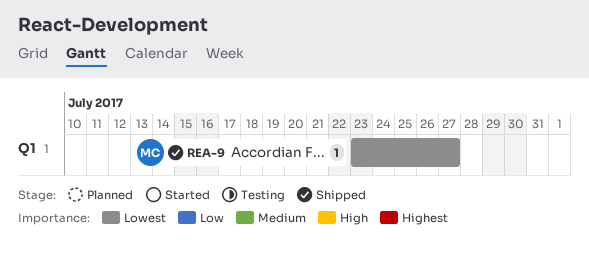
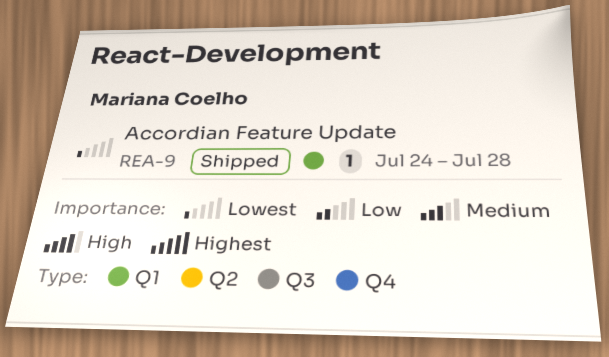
REA-9, start: Jul 23 -> Jul 24
REA-9, due: Jul 27 -> Jul 28

